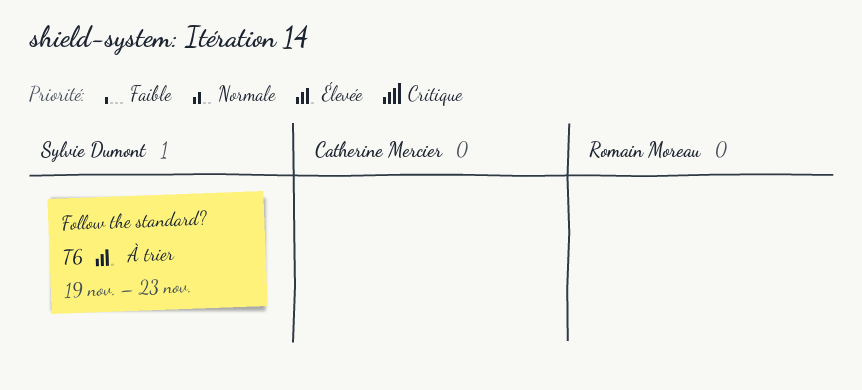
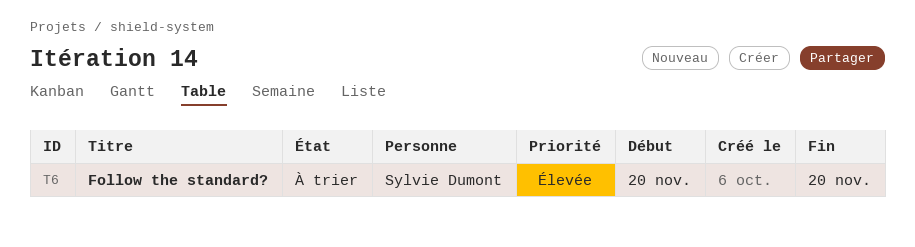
T6, start: Nov 19 -> Nov 20
T6, due: Nov 23 -> Nov 20

